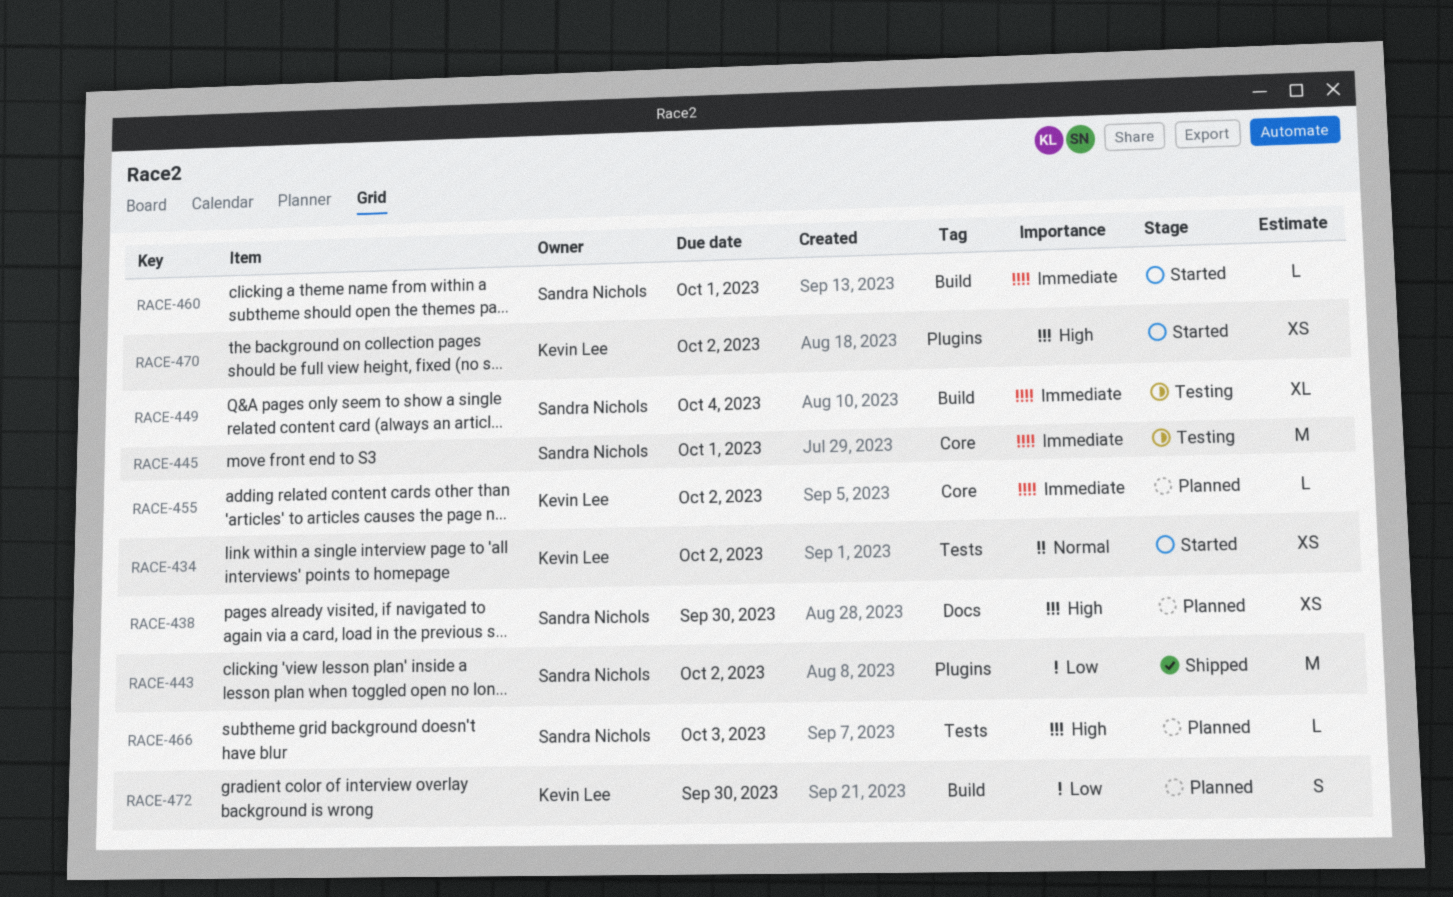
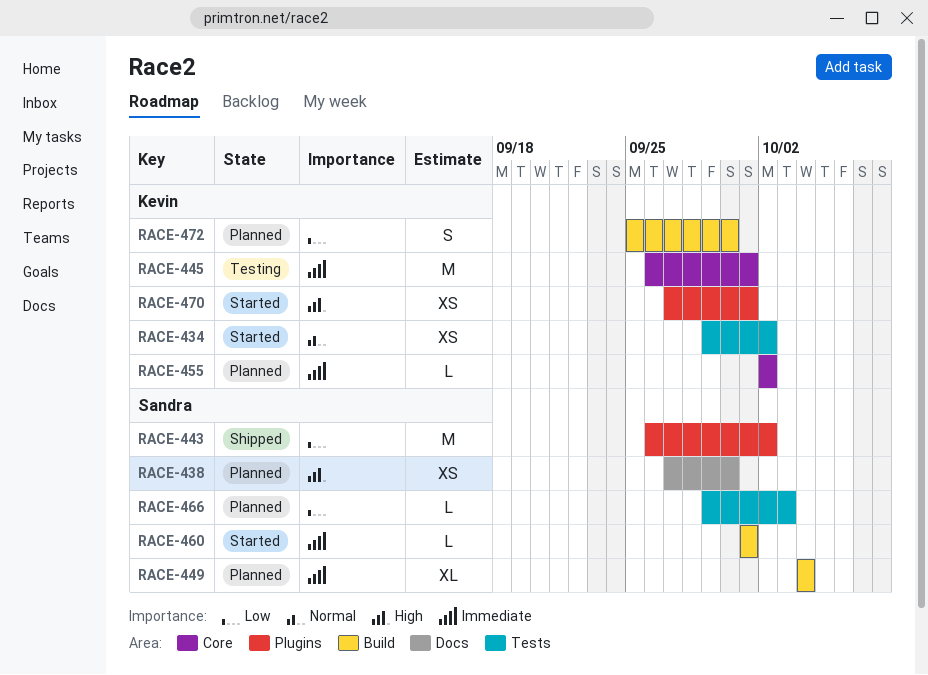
RACE-445, owner: Sandra Nichols -> Kevin Lee
RACE-449, status: Testing -> Planned
RACE-466, priority: High -> Low
RACE-470, due: Oct 2 -> Oct 1

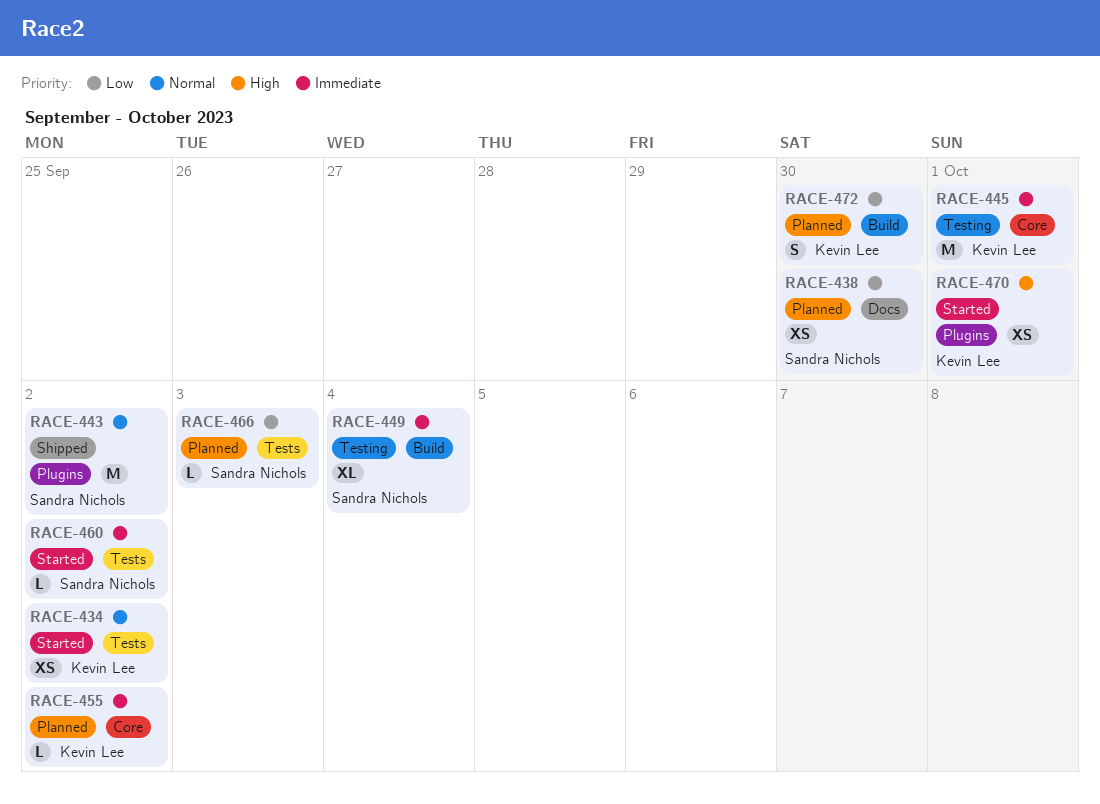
RACE-438, priority: High -> Low
RACE-443, priority: Low -> Normal
RACE-449, status: Planned -> Testing
RACE-460, label: Build -> Tests
RACE-460, due: Oct 1 -> Oct 2

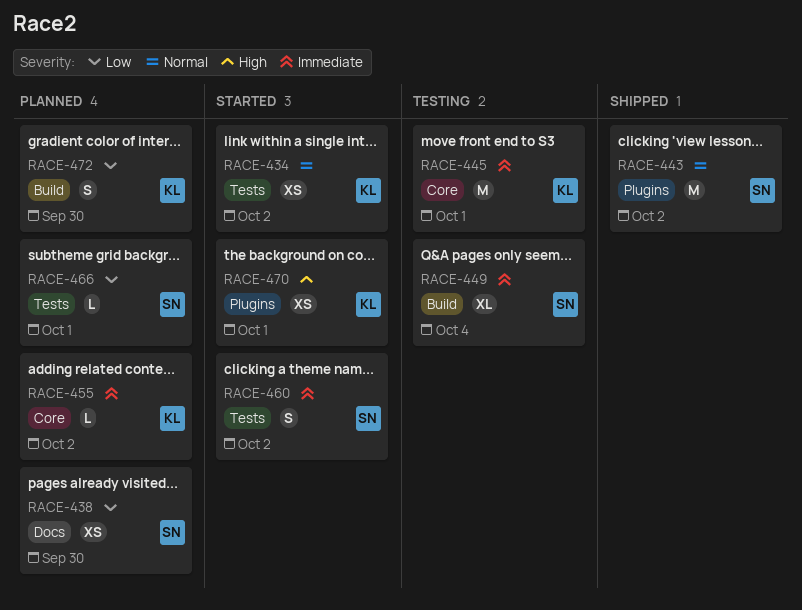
RACE-460, estimate: L -> S
RACE-466, due: Oct 3 -> Oct 1

